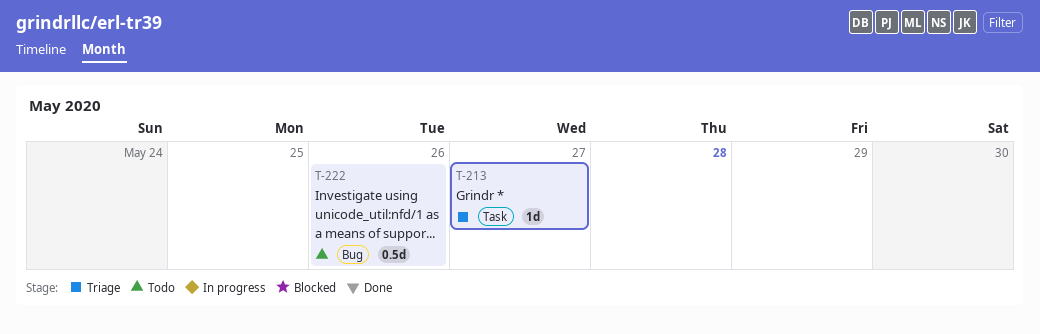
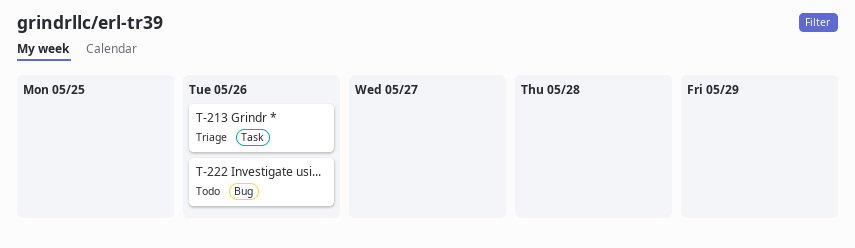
T-213, due: May 27 -> May 26

